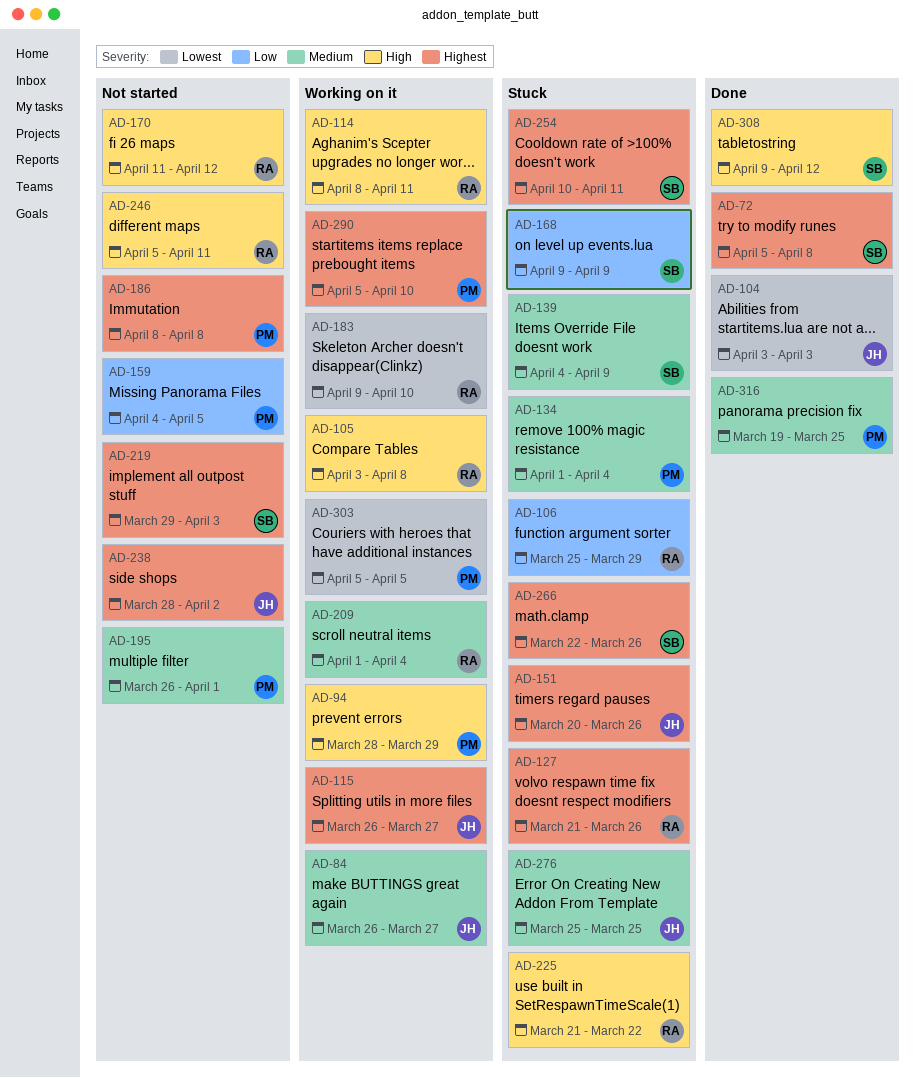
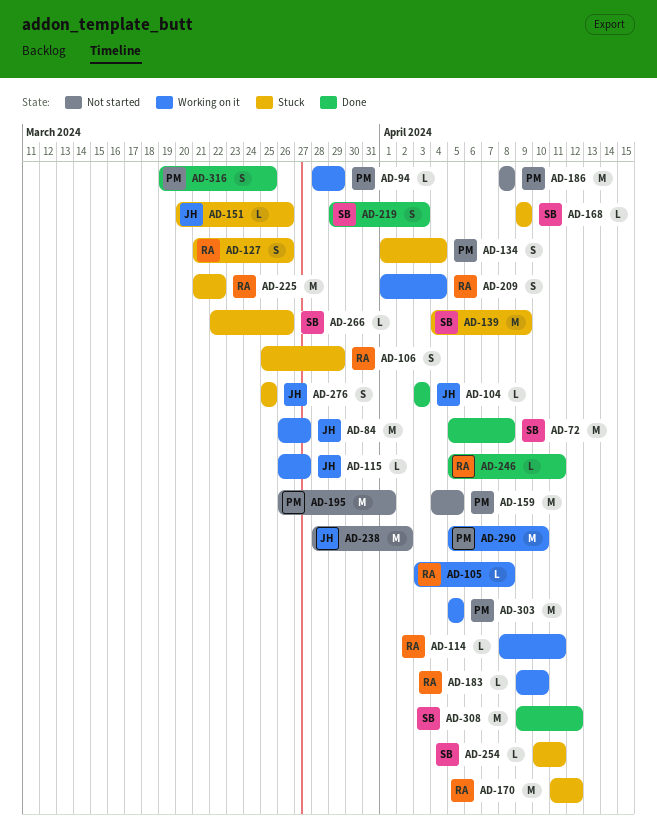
AD-170, status: Not started -> Stuck
AD-219, status: Not started -> Done
AD-246, status: Not started -> Done

